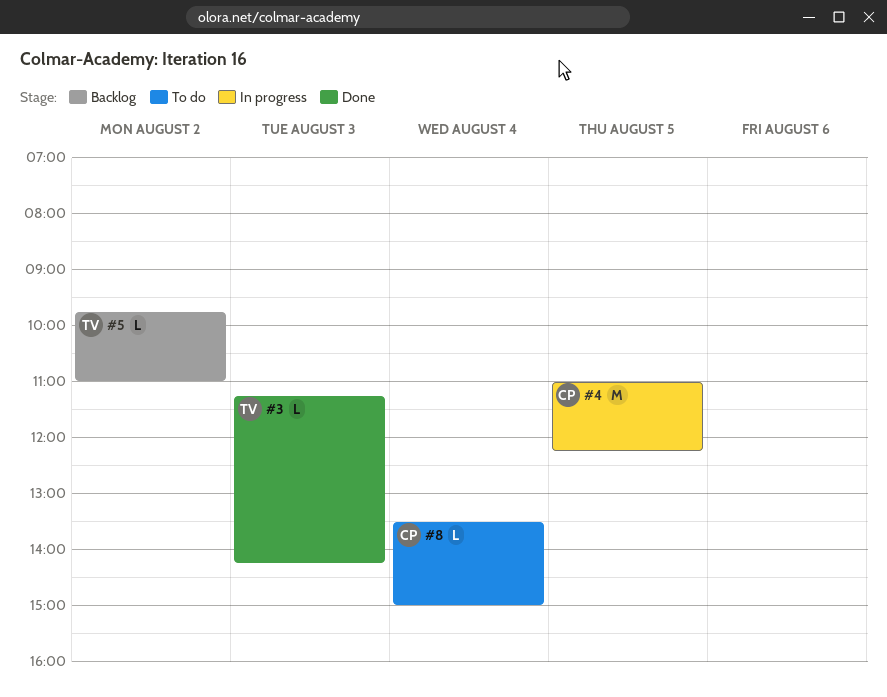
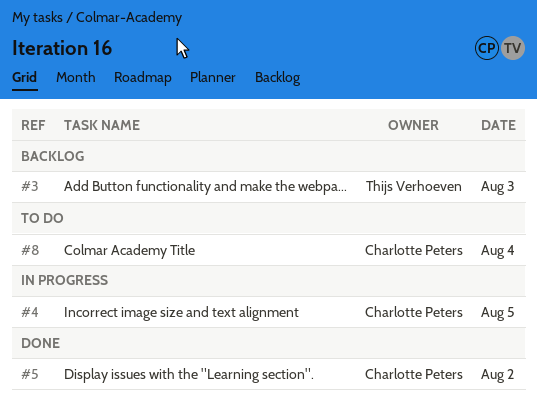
#3, status: Done -> Backlog
#5, status: Backlog -> Done
#5, owner: Thijs Verhoeven -> Charlotte Peters

